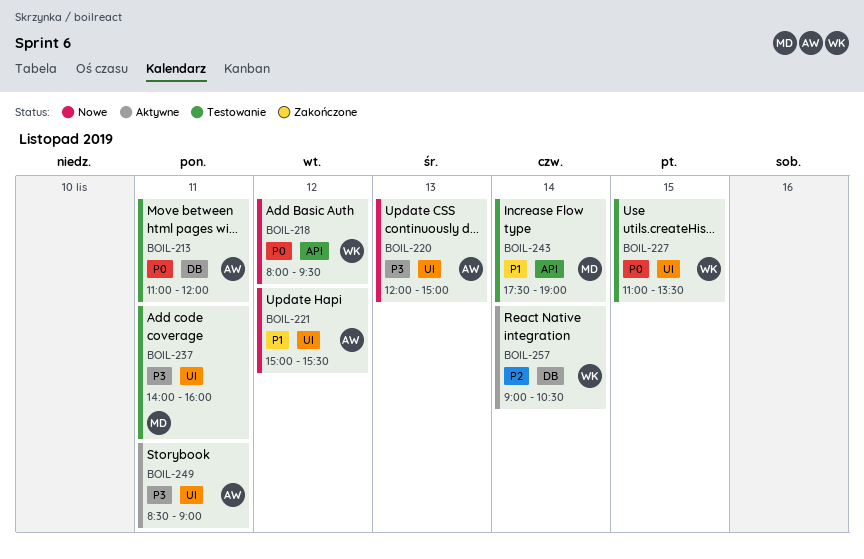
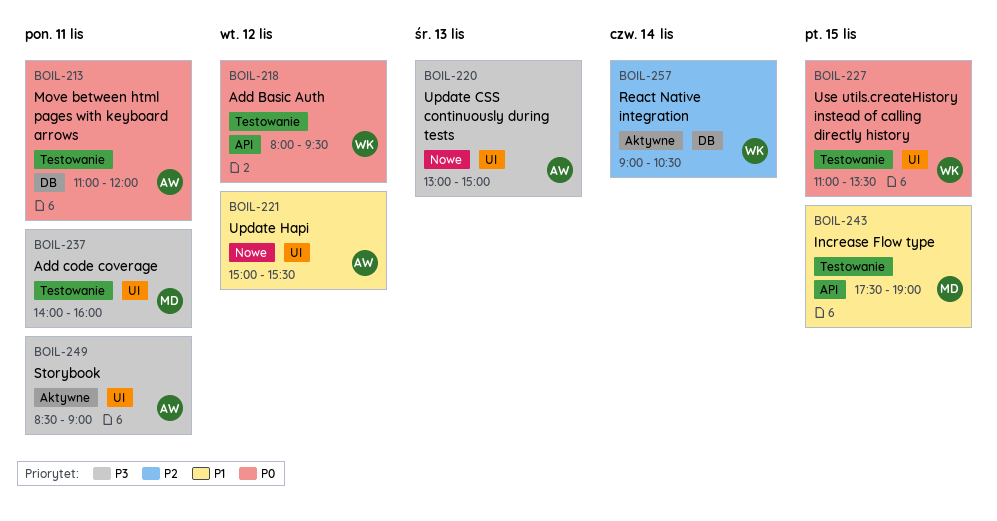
BOIL-218, status: Nowe -> Testowanie
BOIL-220, begins: 12:00 -> 13:00
BOIL-243, day: Nov 14 -> Nov 15

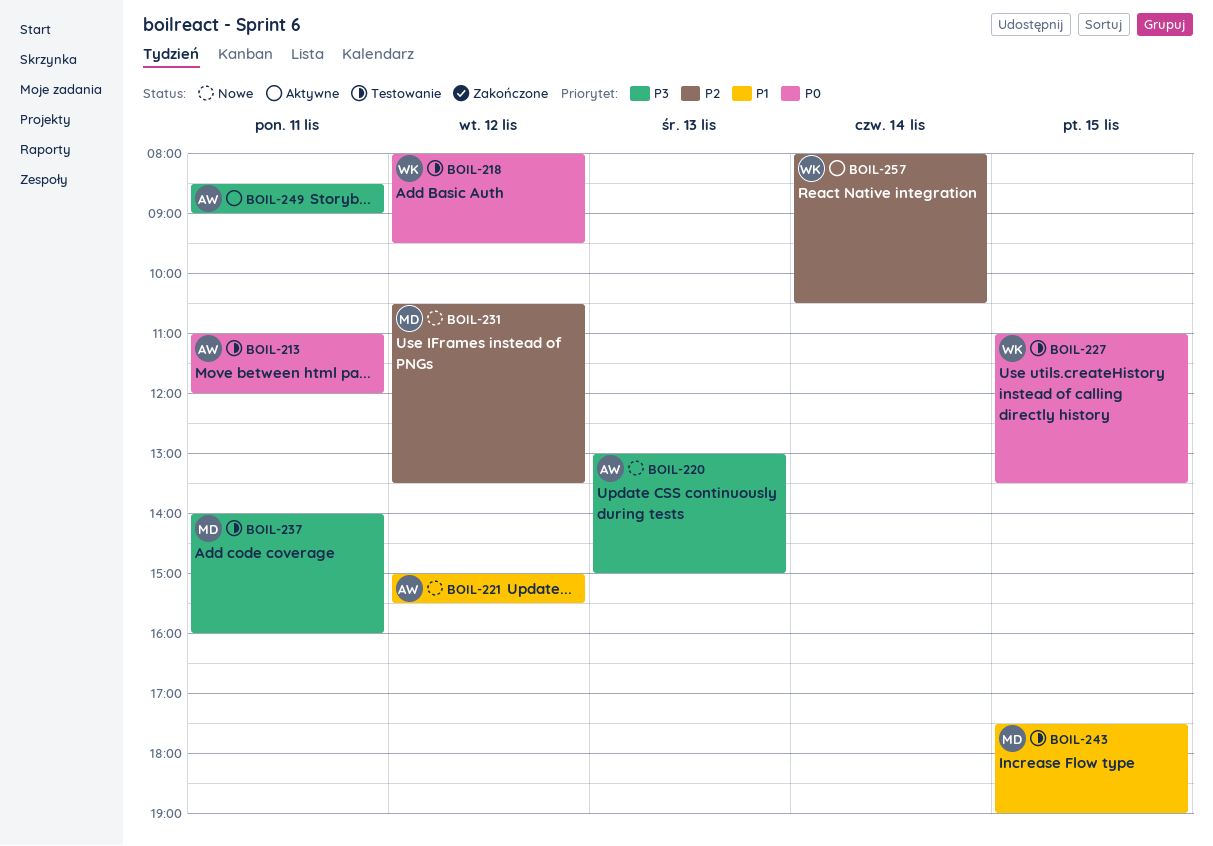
BOIL-231: none -> present
BOIL-257, begins: 09:00 -> 08:00

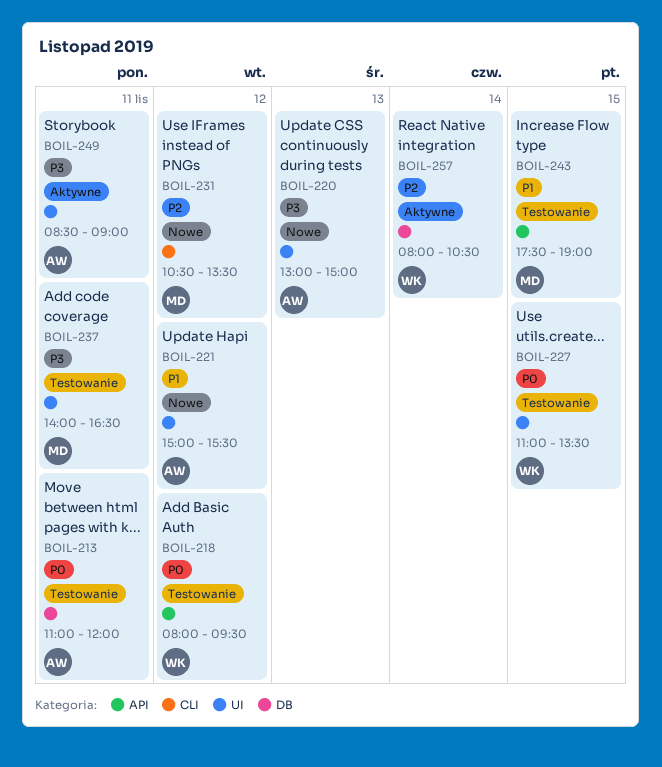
BOIL-237, ends: 16:00 -> 16:30

